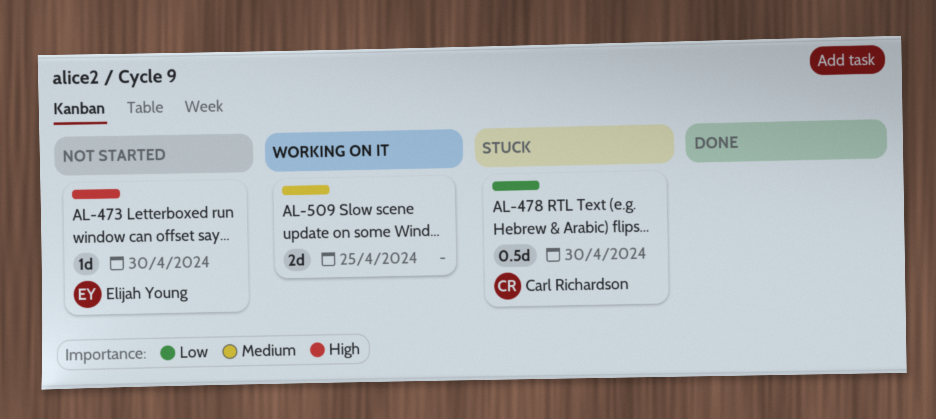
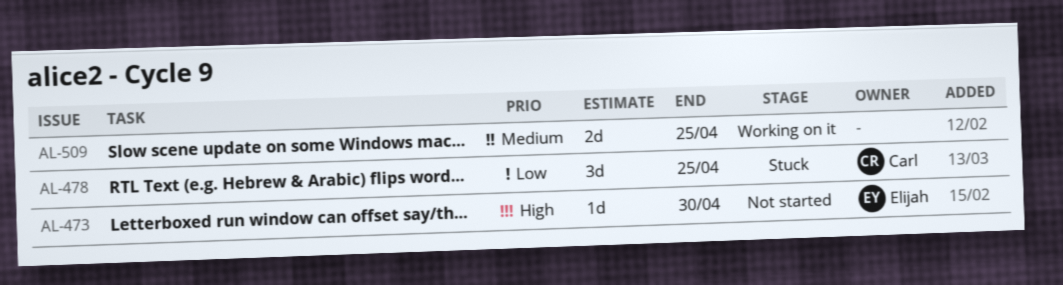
AL-478, estimate: 0.5d -> 3d
AL-478, due: Apr 30 -> Apr 25

